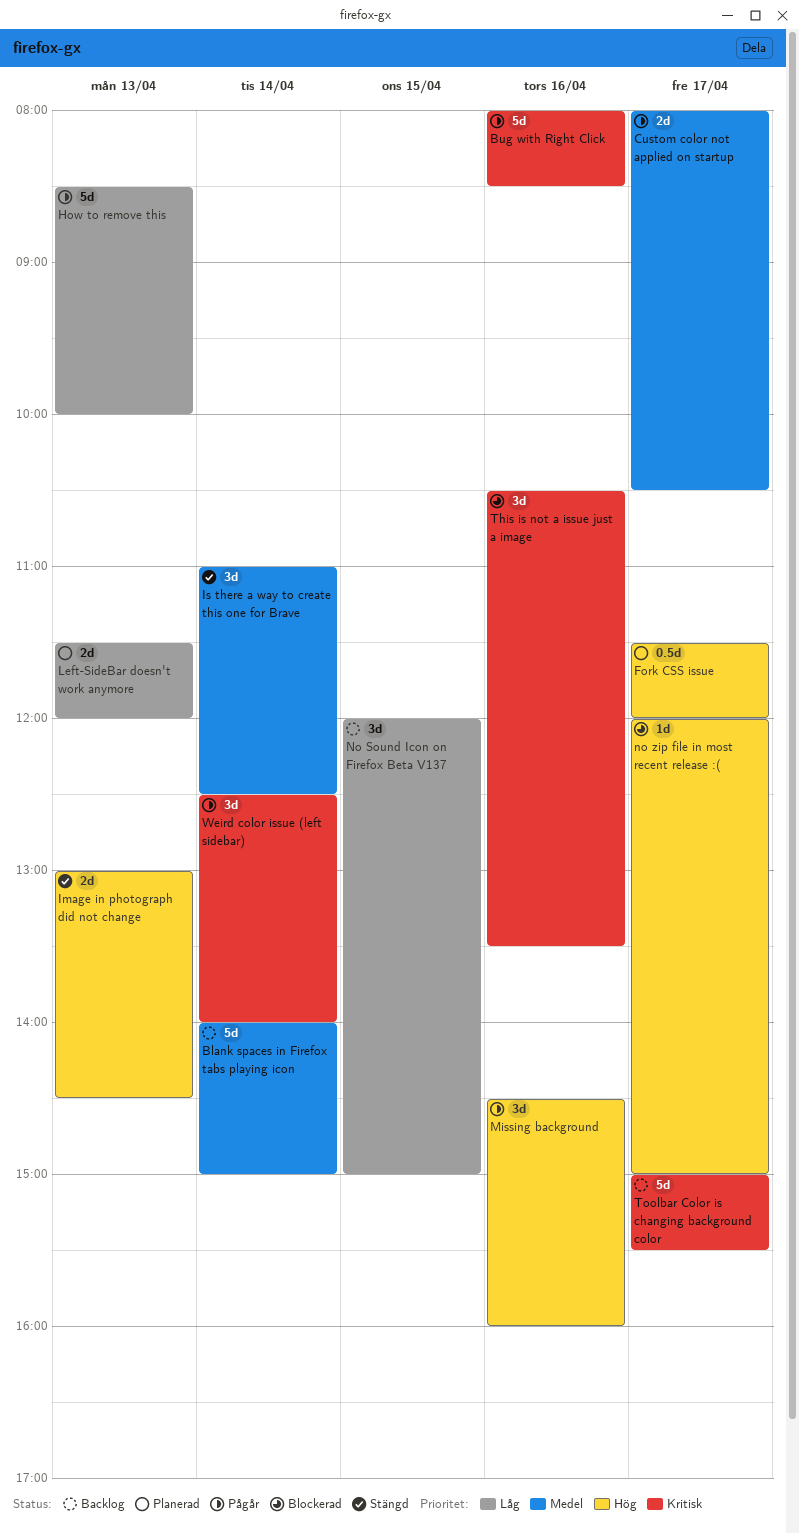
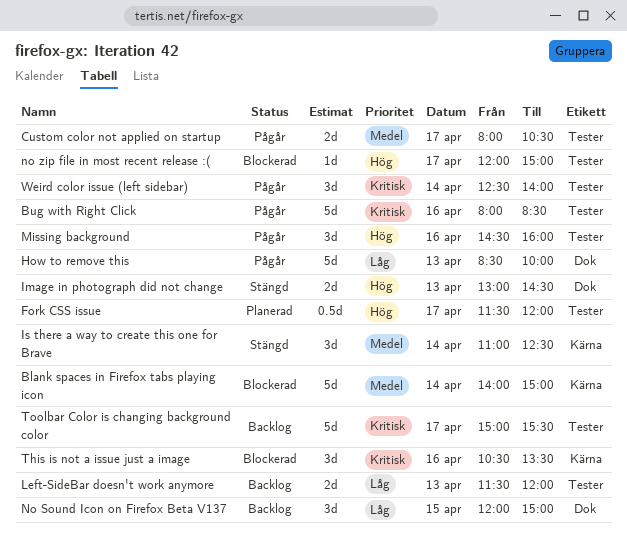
Blank spaces in Firefox tabs playing icon, status: Backlog -> Blockerad
Left-SideBar doesn't work anymore, status: Planerad -> Backlog

